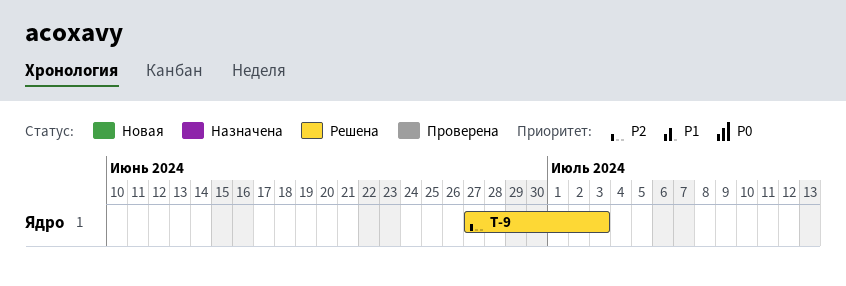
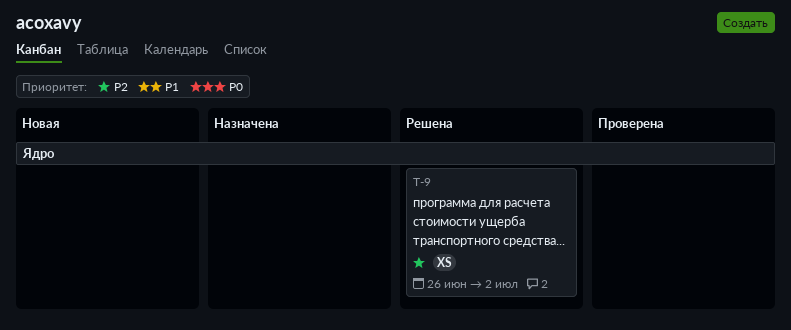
T-9, start: Jun 27 -> Jun 26
T-9, due: Jul 3 -> Jul 2

